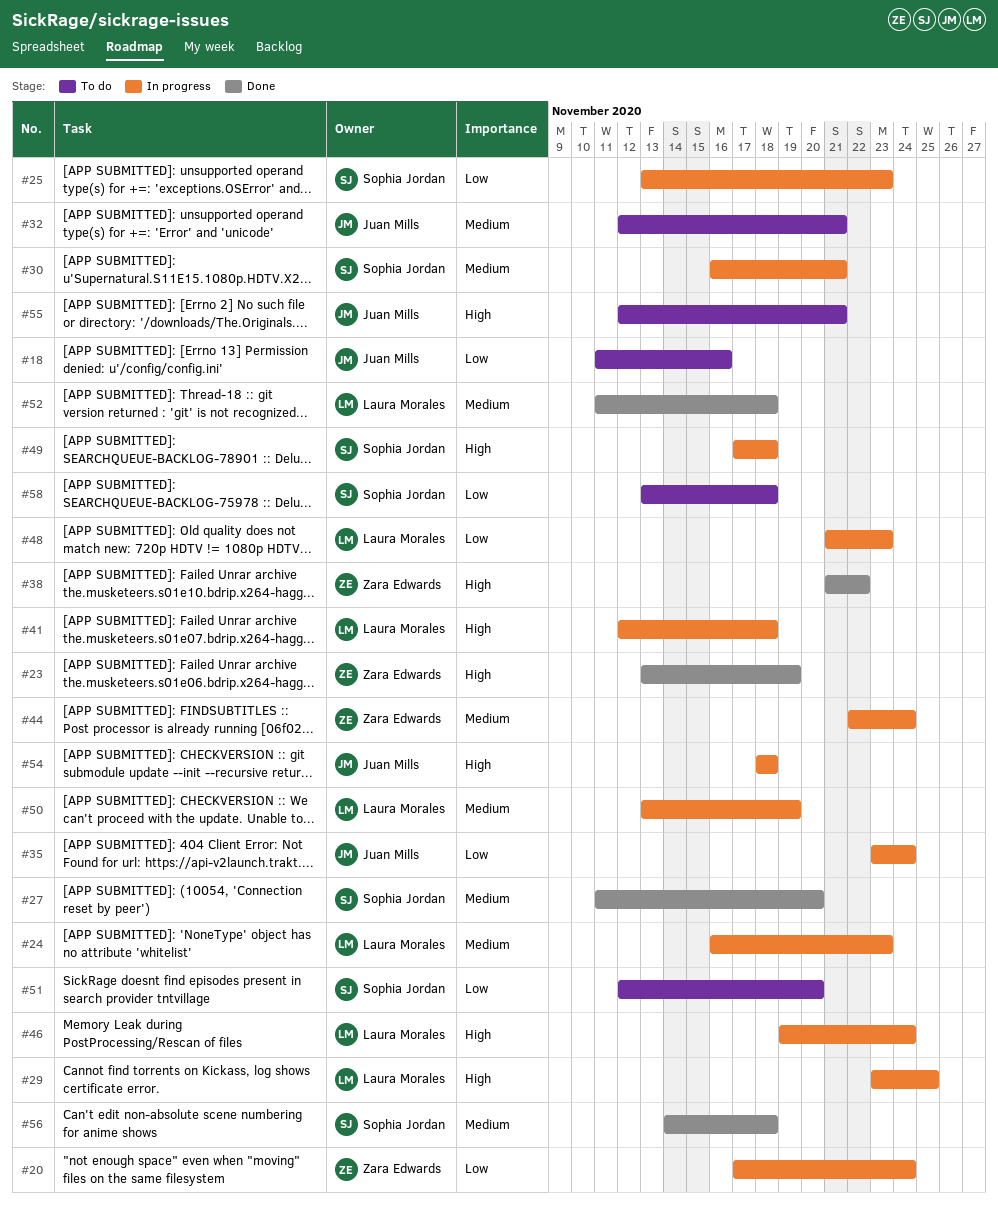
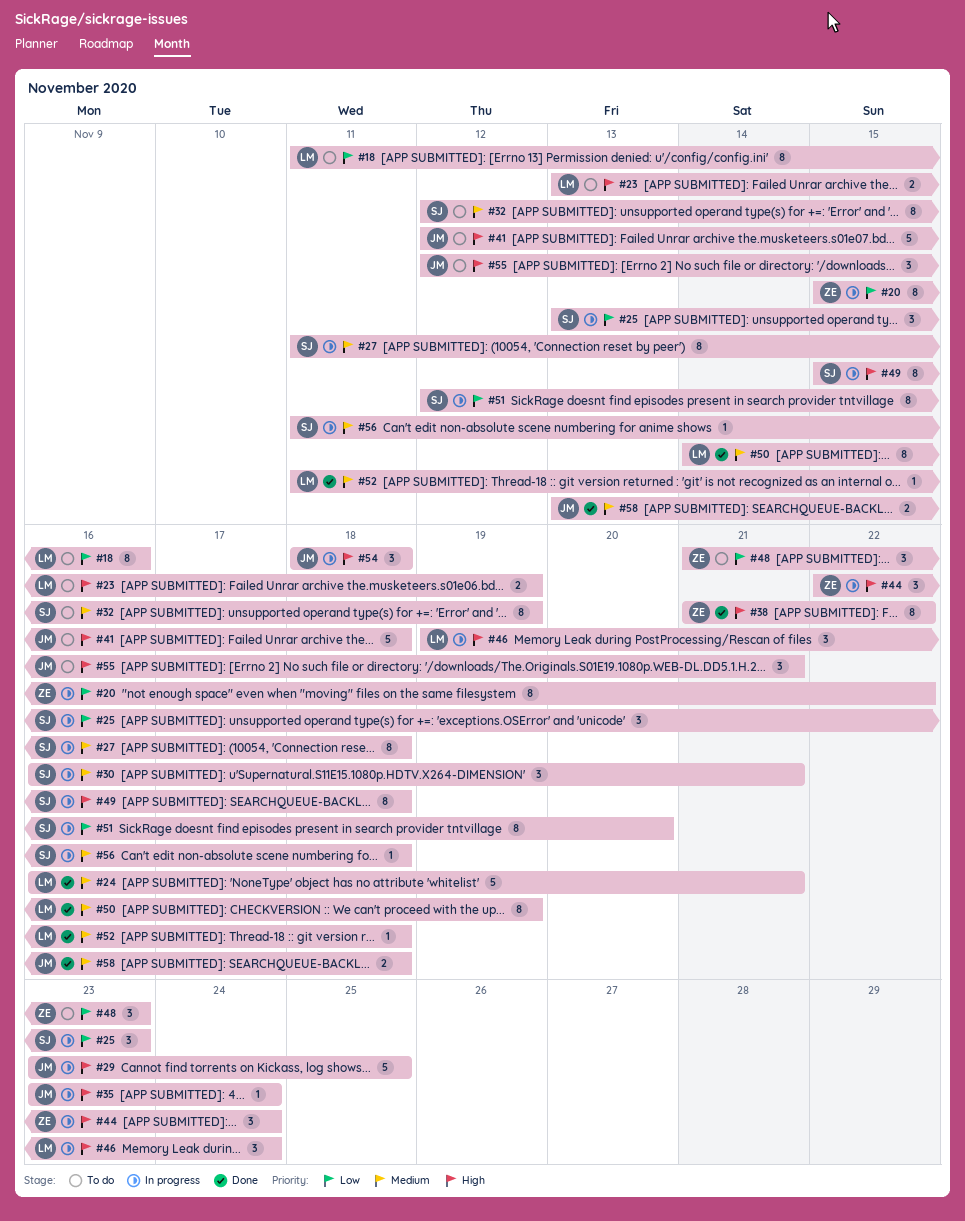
#18, owner: Juan Mills -> Laura Morales
#20, start: Nov 17 -> Nov 15
#20, due: Nov 24 -> Nov 22
#23, status: Done -> To do
#23, owner: Zara Edwards -> Laura Morales
#24, status: In progress -> Done
#24, due: Nov 23 -> Nov 21
#27, status: Done -> In progress
#27, due: Nov 20 -> Nov 18
#29, owner: Laura Morales -> Juan Mills
#32, owner: Juan Mills -> Sophia Jordan
#32, due: Nov 21 -> Nov 19
#35, priority: Low -> High
#41, status: In progress -> To do
#41, owner: Laura Morales -> Juan Mills
#44, priority: Medium -> High
#48, status: In progress -> To do
#48, owner: Laura Morales -> Zara Edwards
#49, start: Nov 17 -> Nov 15
#50, status: In progress -> Done
#50, start: Nov 13 -> Nov 14
#51, status: To do -> In progress
#56, status: Done -> In progress
#56, start: Nov 14 -> Nov 11
#58, status: To do -> Done
#58, owner: Sophia Jordan -> Juan Mills
#58, priority: Low -> Medium

